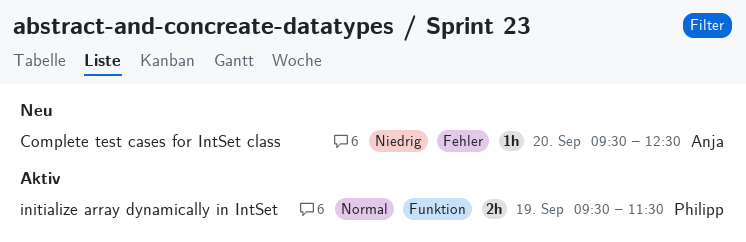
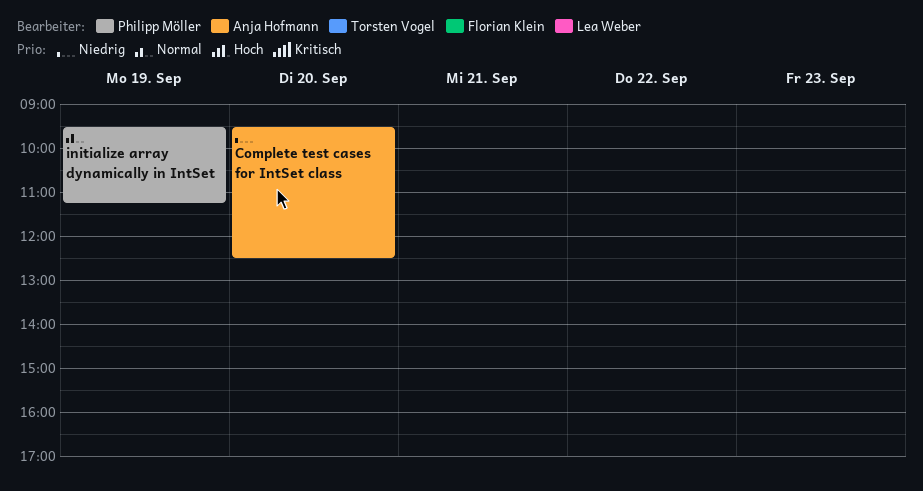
initialize array dynamically in IntSet, ends: 11:30 -> 11:15

